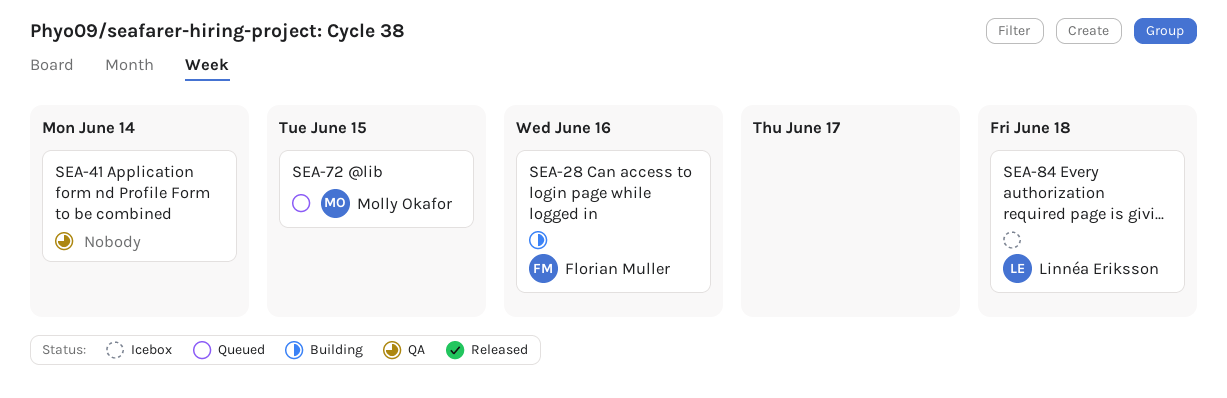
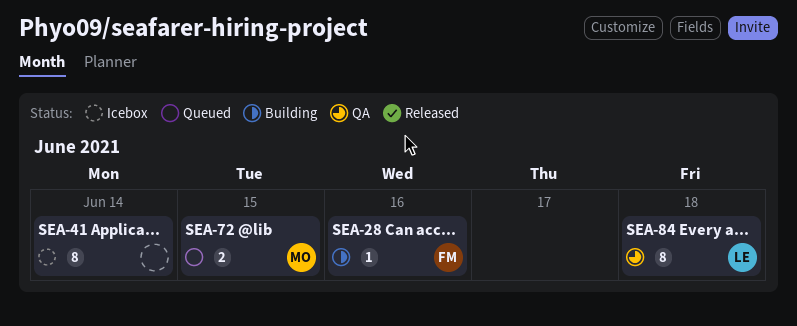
SEA-41, status: QA -> Icebox
SEA-84, status: Icebox -> QA

